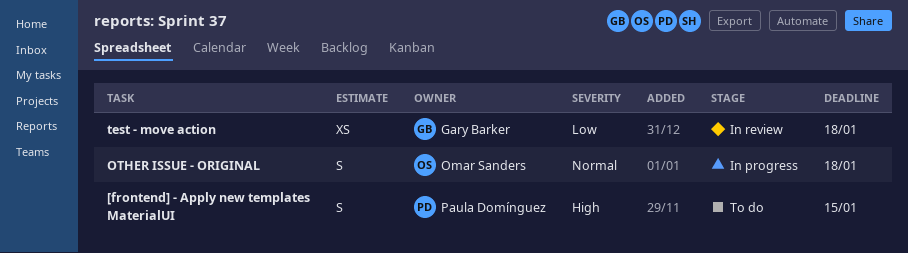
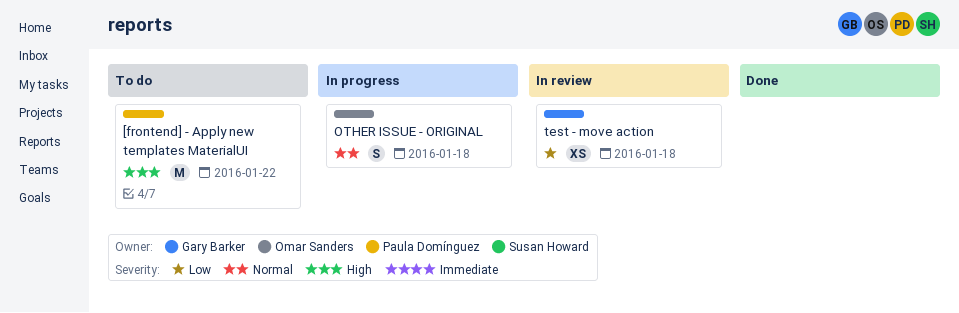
[frontend] - Apply new templates MaterialUI, estimate: S -> M
[frontend] - Apply new templates MaterialUI, due: Jan 15 -> Jan 22

